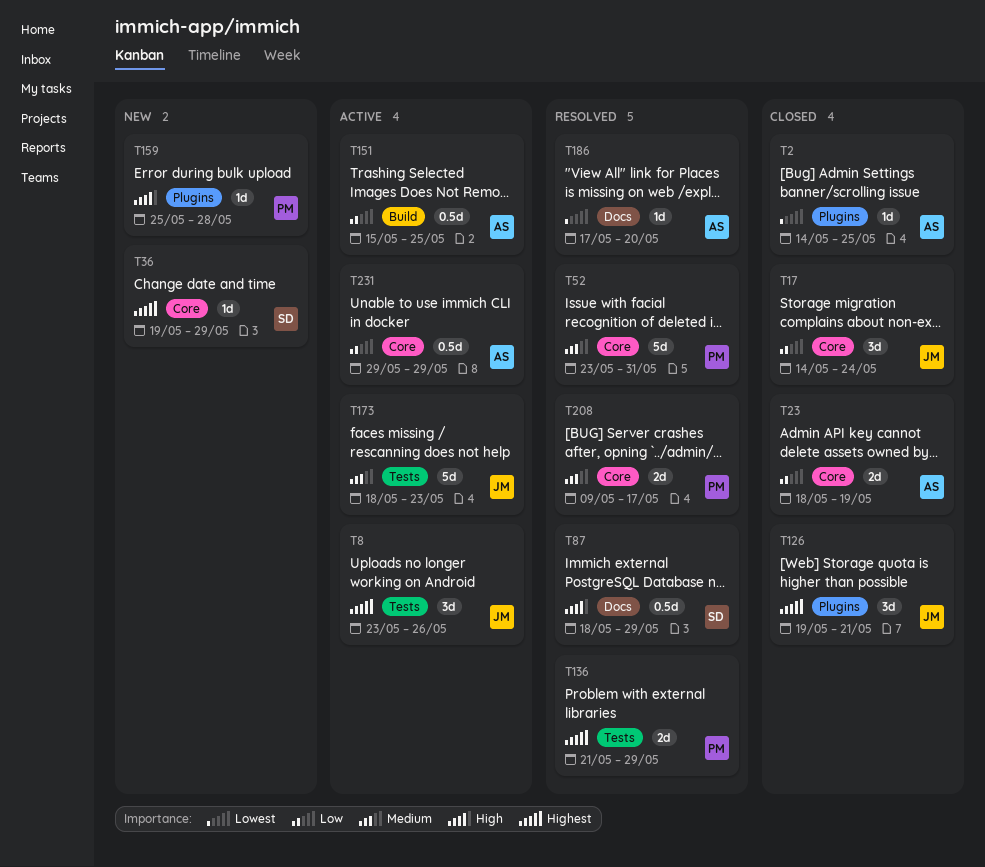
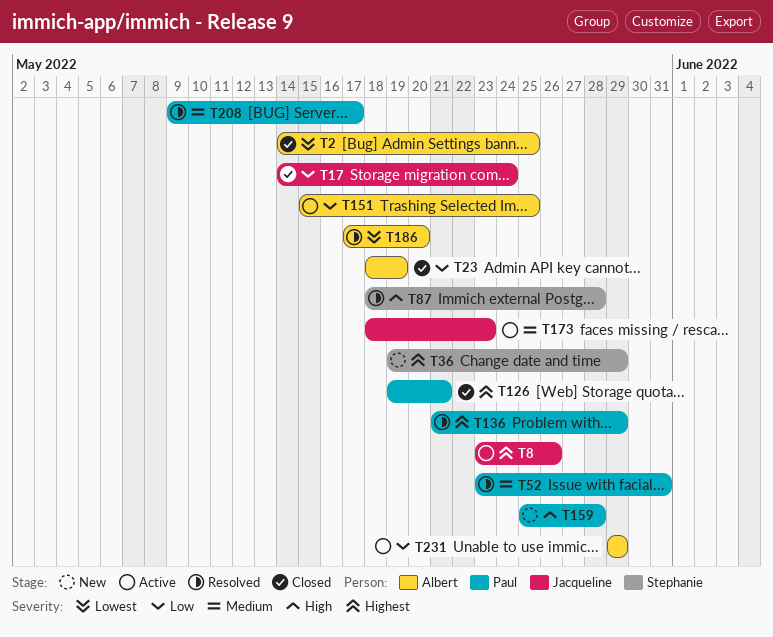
T87, due: May 29 -> May 28
T126, owner: Jacqueline -> Paul

